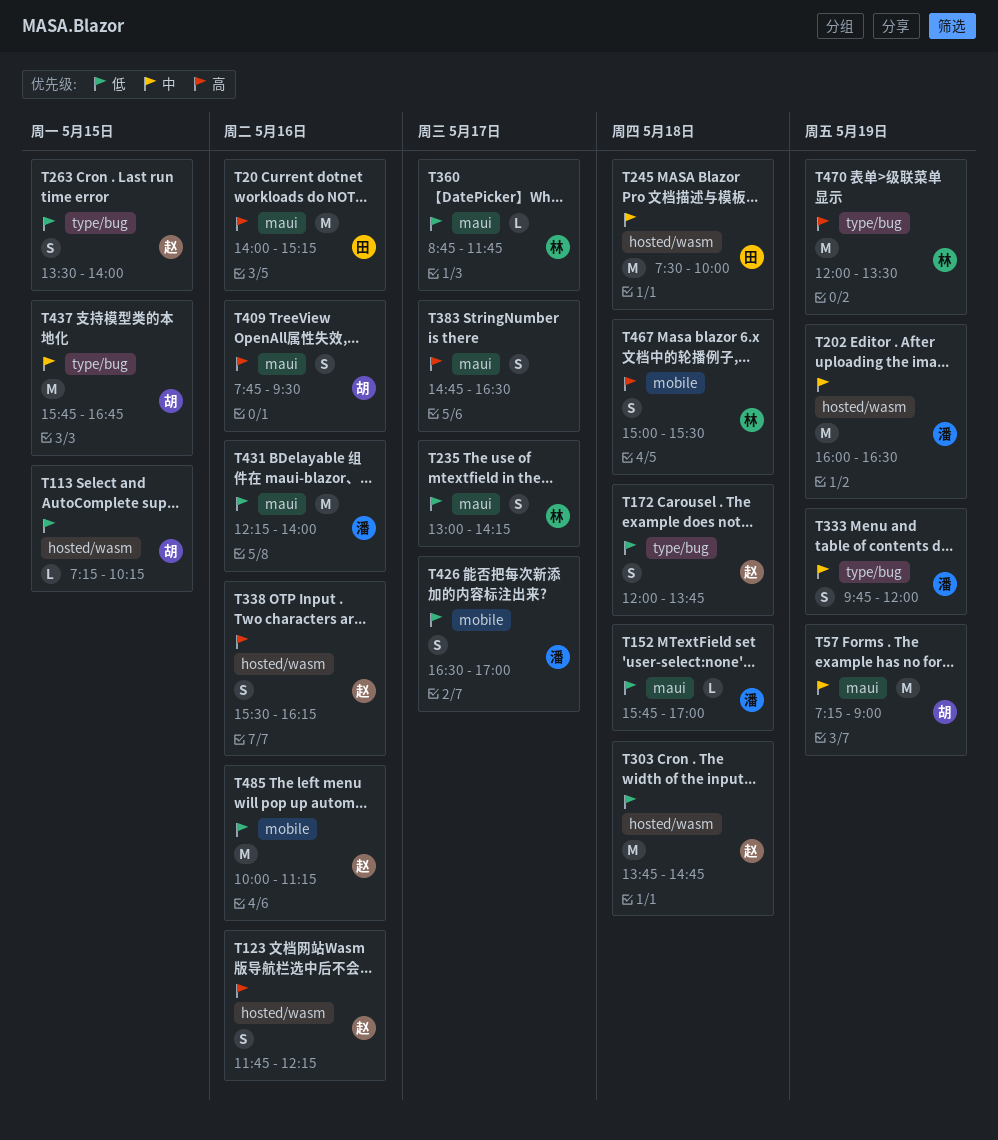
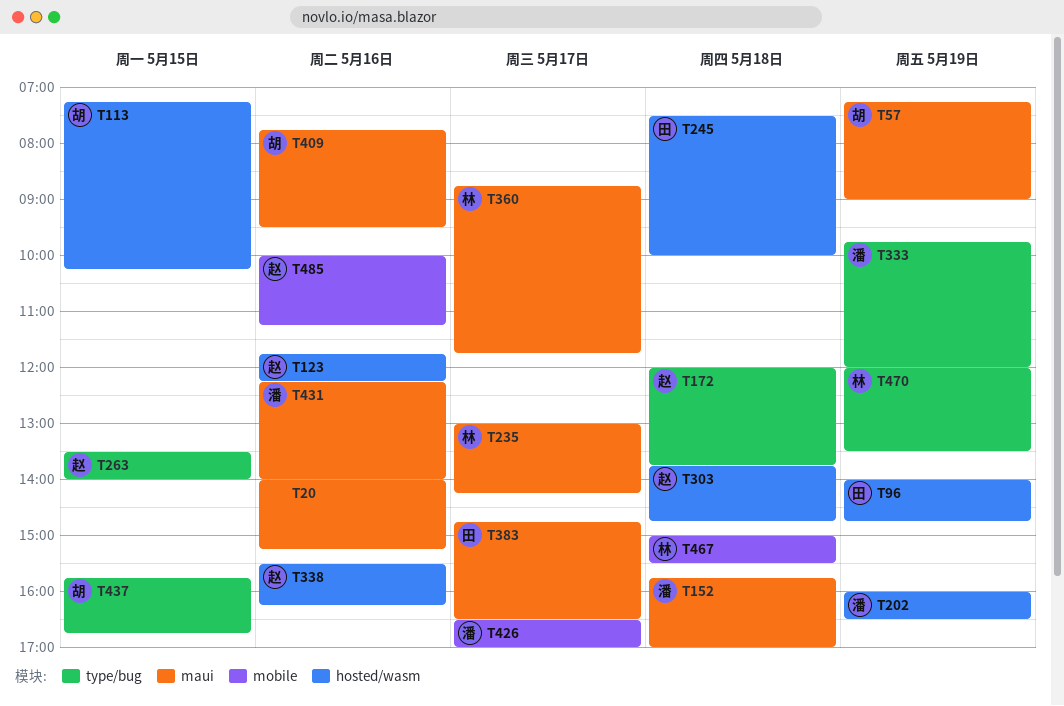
T20, owner: 田 -> none
T96: none -> present
T383, owner: none -> 田

